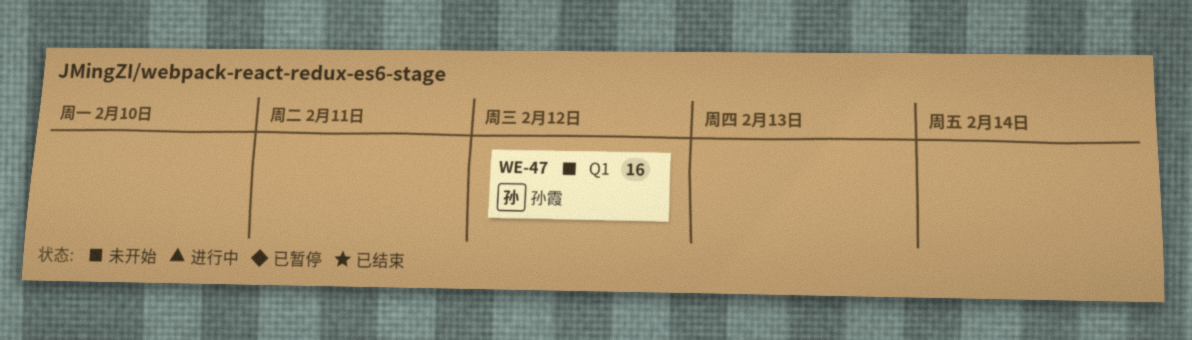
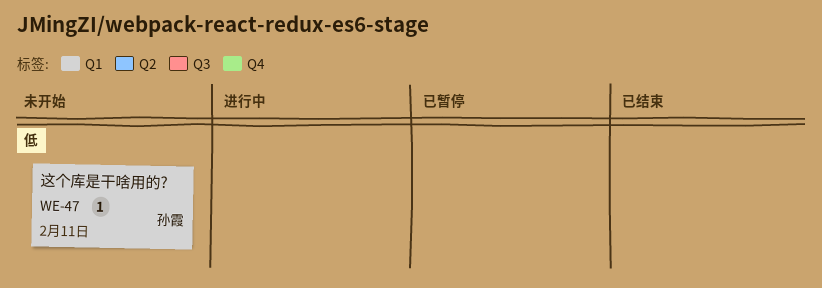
WE-47, estimate: 16 -> 1
WE-47, due: Feb 12 -> Feb 11

